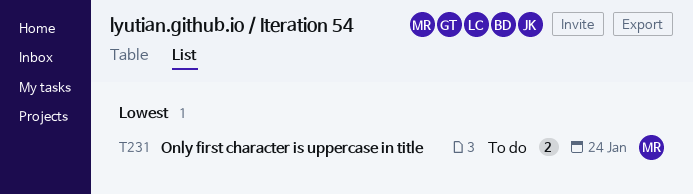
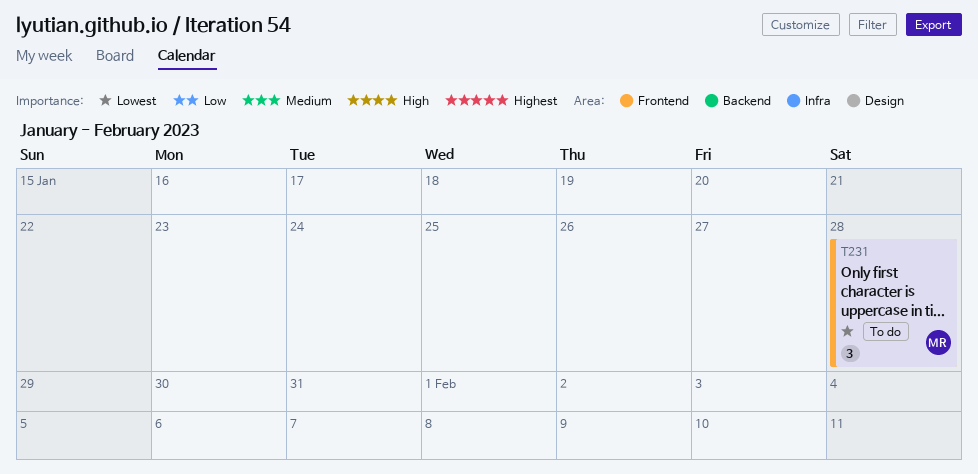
T231, estimate: 2 -> 3
T231, due: Jan 24 -> Jan 28

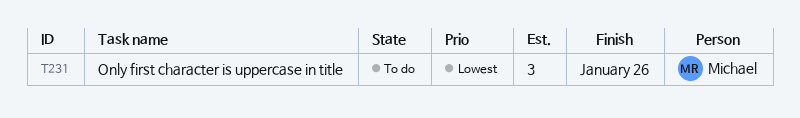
T231, due: Jan 28 -> Jan 26

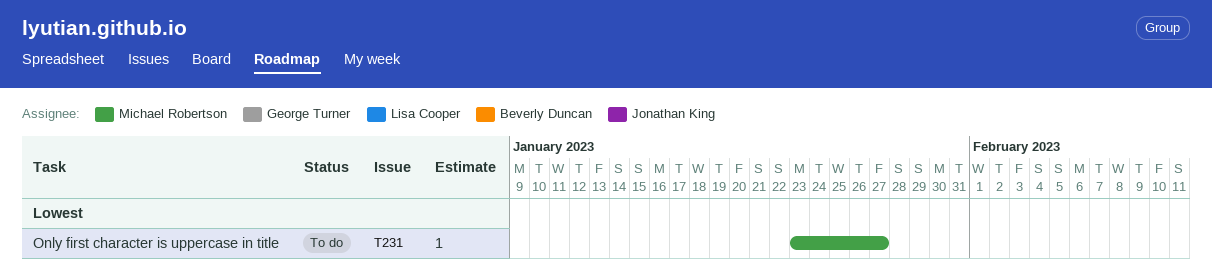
T231, estimate: 3 -> 1
T231, due: Jan 26 -> Jan 27

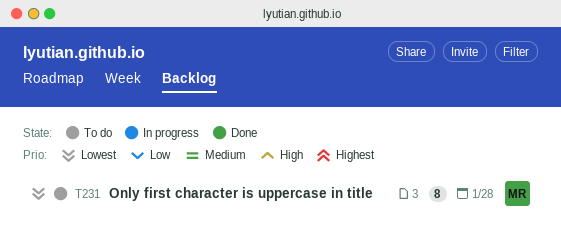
T231, estimate: 1 -> 8
T231, due: Jan 27 -> Jan 28

